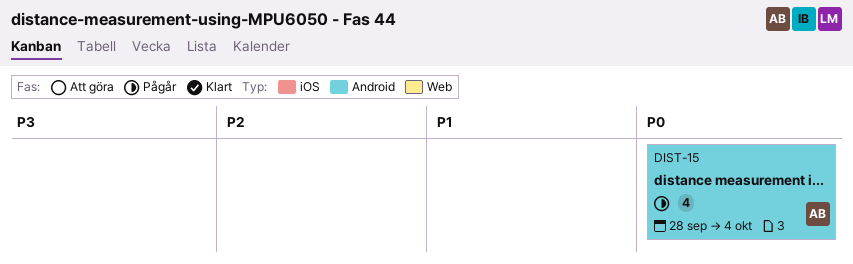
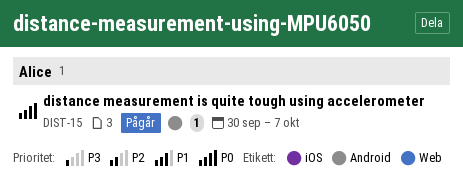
DIST-15, estimate: 4 -> 1
DIST-15, start: Sep 28 -> Sep 30
DIST-15, due: Oct 4 -> Oct 7

